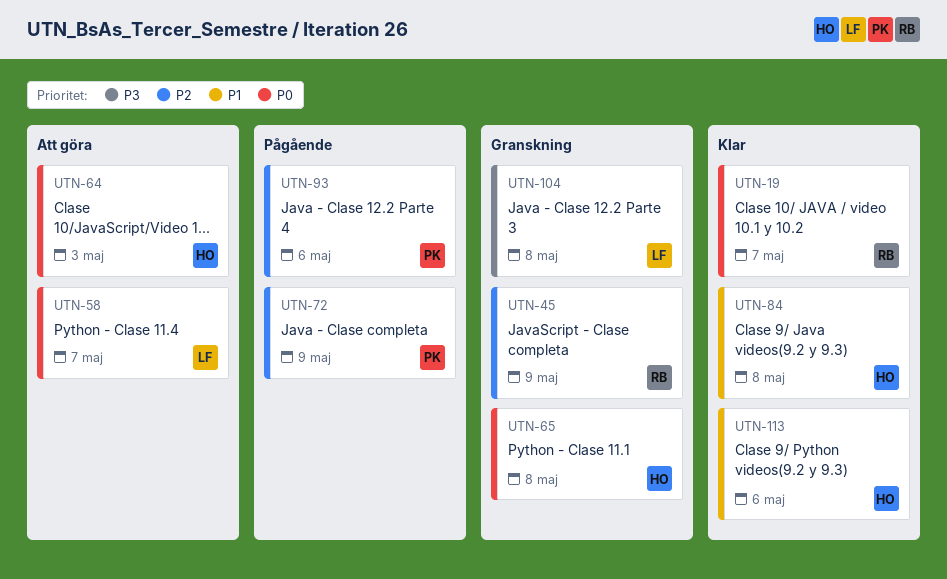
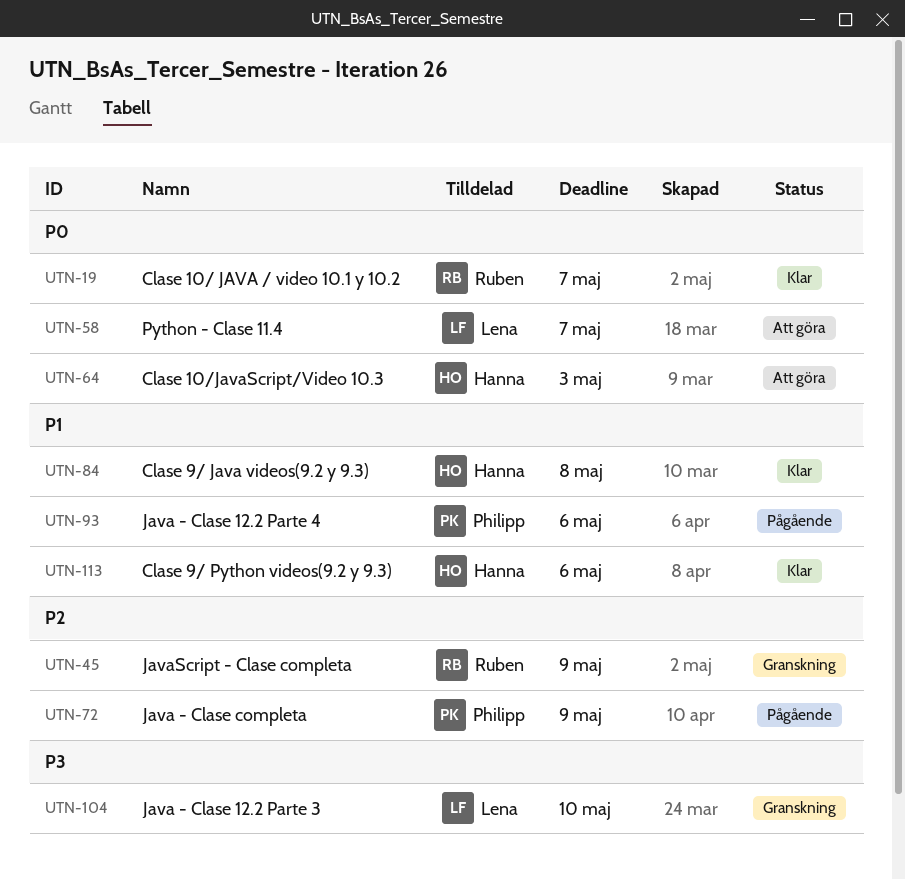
UTN-65: present -> none
UTN-93, priority: P2 -> P1
UTN-104, due: May 8 -> May 10

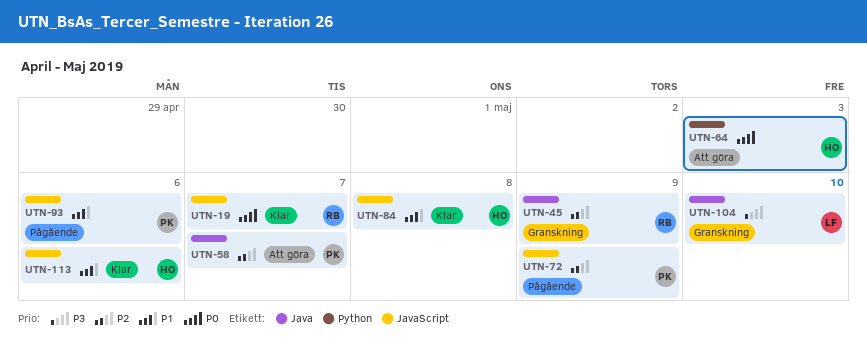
UTN-58, owner: Lena -> Philipp
UTN-58, priority: P0 -> P2

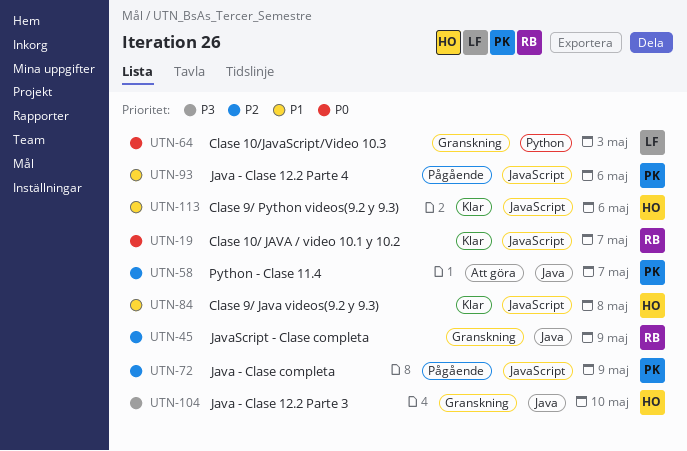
UTN-64, status: Att göra -> Granskning
UTN-64, owner: HO -> LF
UTN-104, owner: LF -> HO

